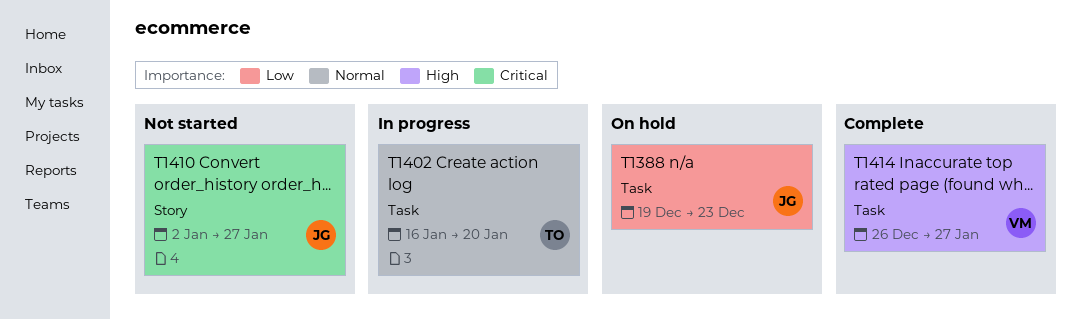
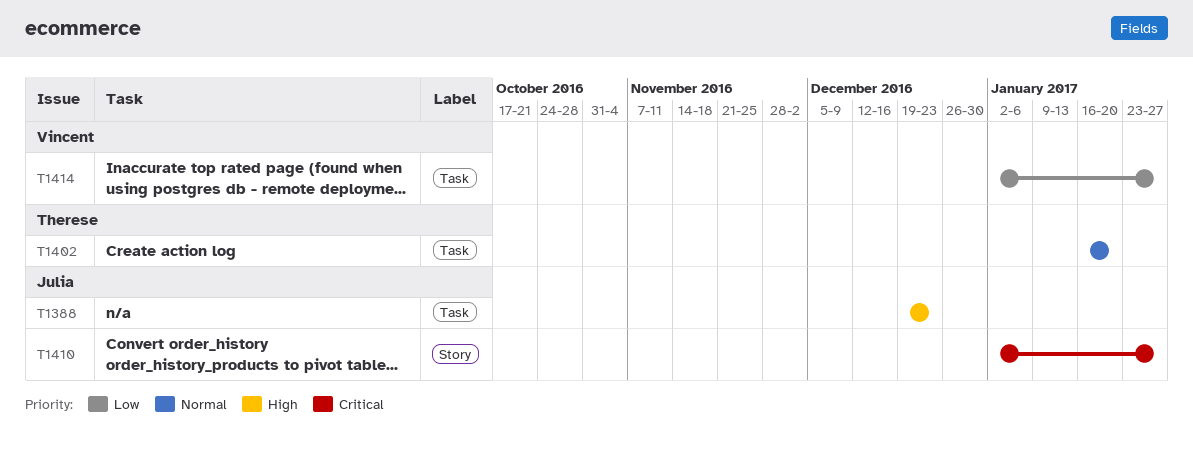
T1388, priority: Low -> High
T1414, priority: High -> Low
T1414, start: Dec 26 -> Jan 2

